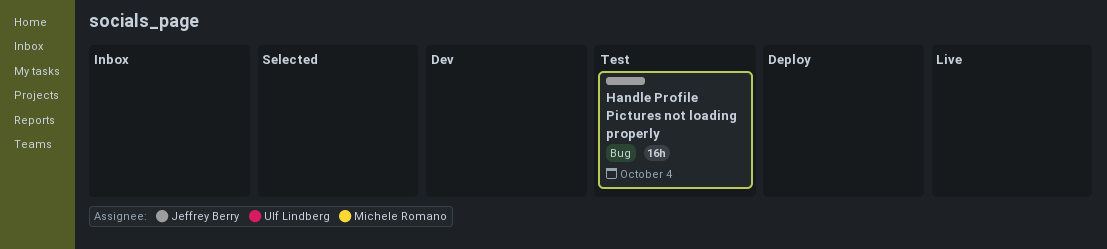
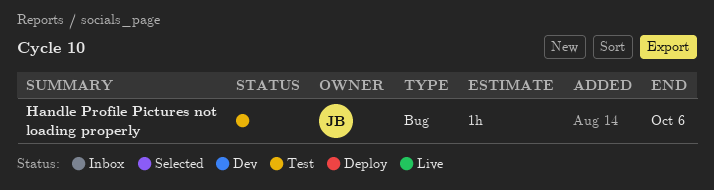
Handle Profile Pictures not loading properly, estimate: 16h -> 1h
Handle Profile Pictures not loading properly, due: Oct 4 -> Oct 6

